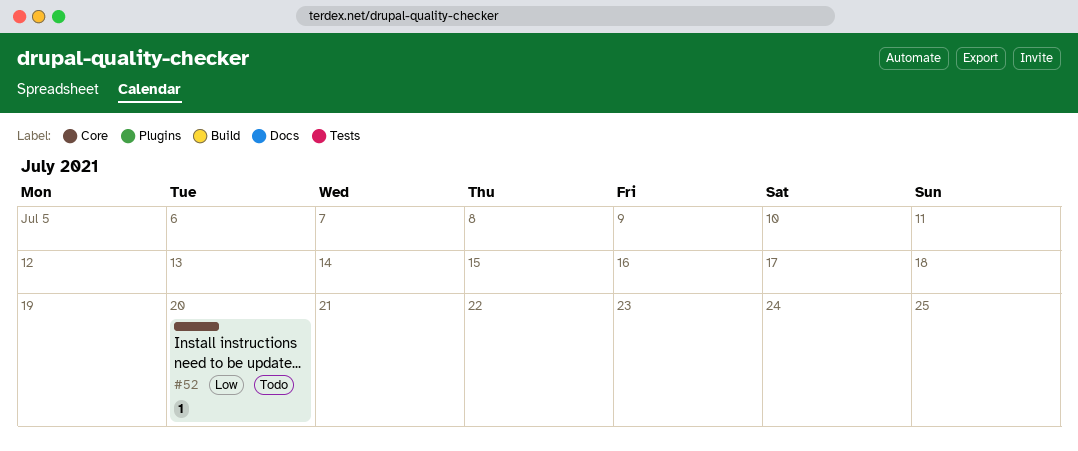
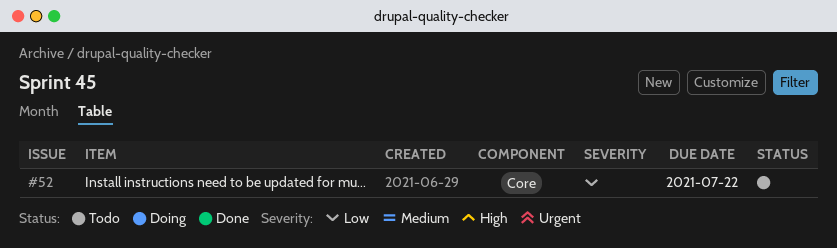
#52, due: Jul 20 -> Jul 22

